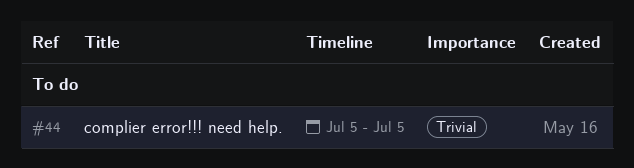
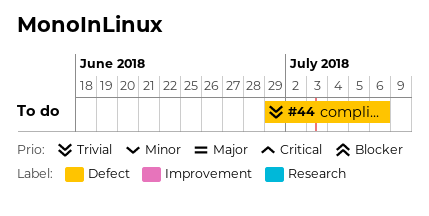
#44, start: Jul 5 -> Jun 29
#44, due: Jul 5 -> Jul 6

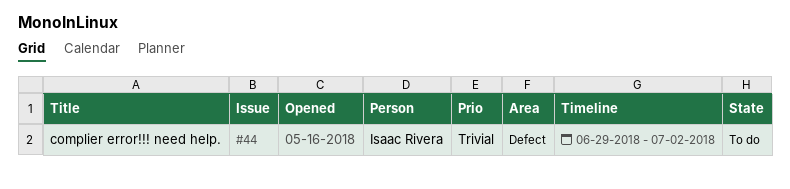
#44, due: Jul 6 -> Jul 2

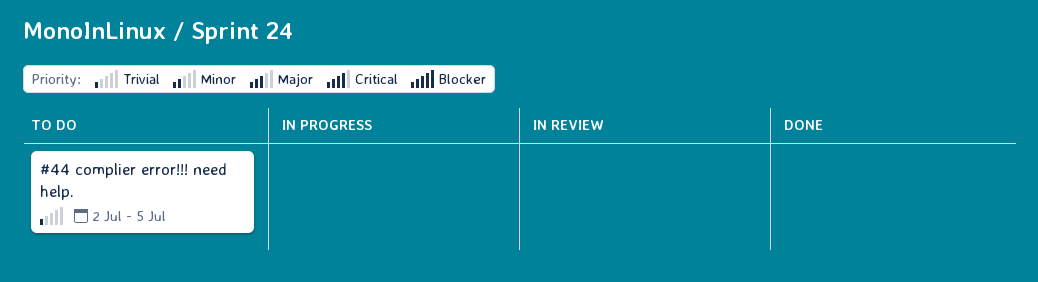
#44, start: Jun 29 -> Jul 2
#44, due: Jul 2 -> Jul 5

